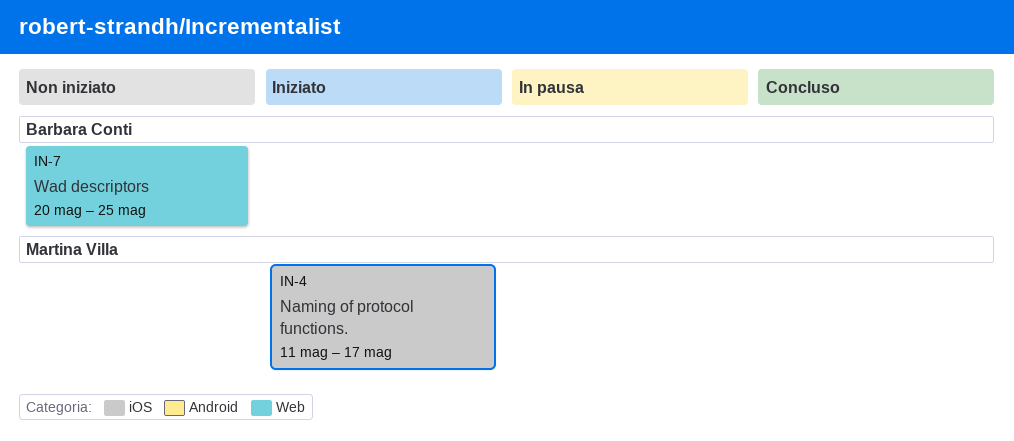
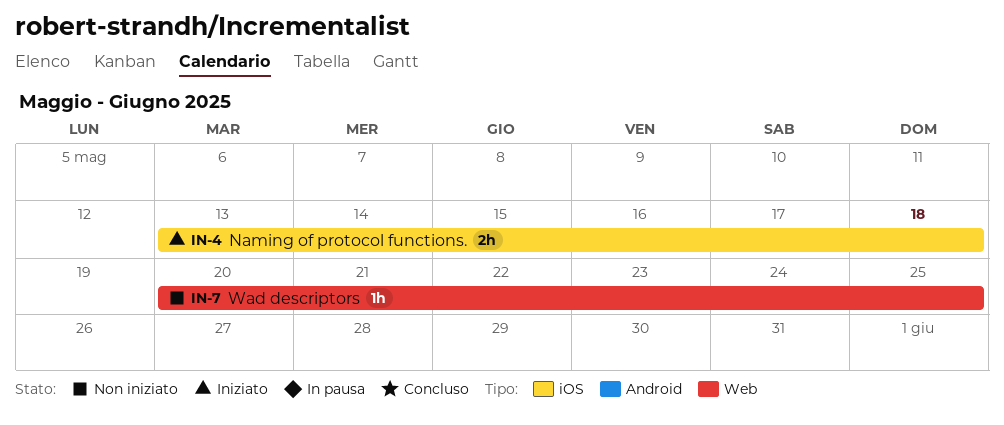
IN-4, start: May 11 -> May 13
IN-4, due: May 17 -> May 18

